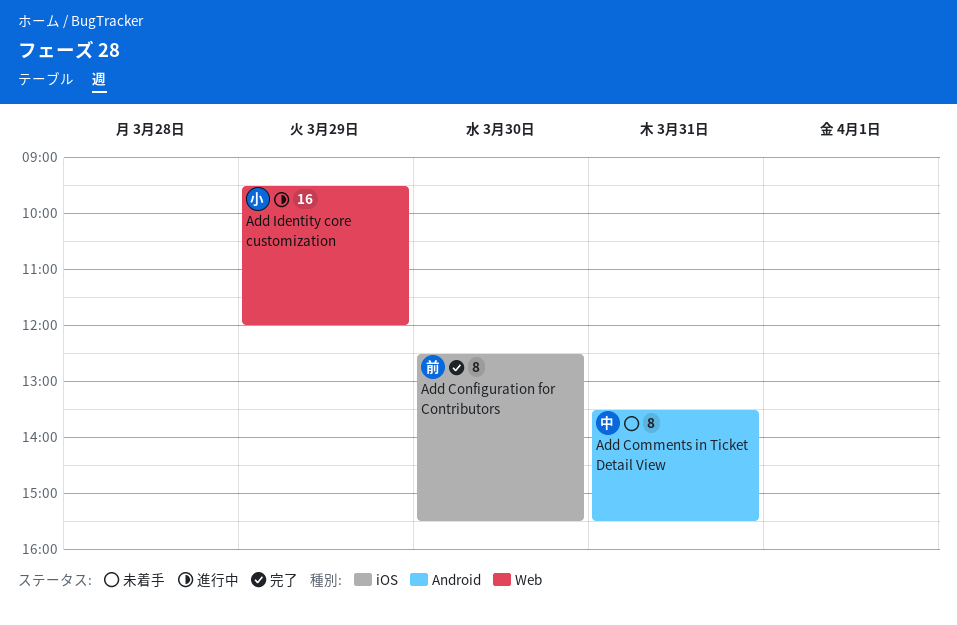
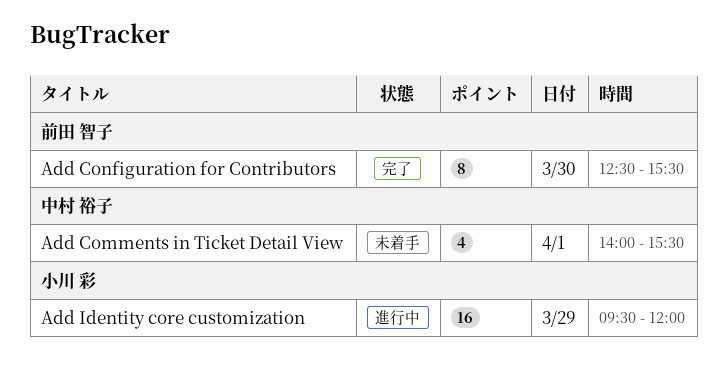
Add Comments in Ticket Detail View, estimate: 8 -> 4
Add Comments in Ticket Detail View, day: Mar 31 -> Apr 1
Add Comments in Ticket Detail View, begins: 13:30 -> 14:00

